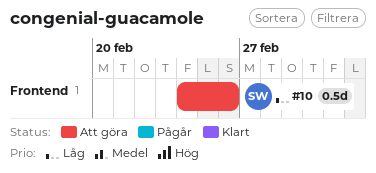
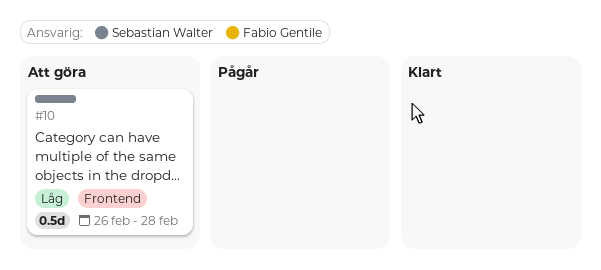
#10, start: Feb 24 -> Feb 26
#10, due: Feb 26 -> Feb 28

